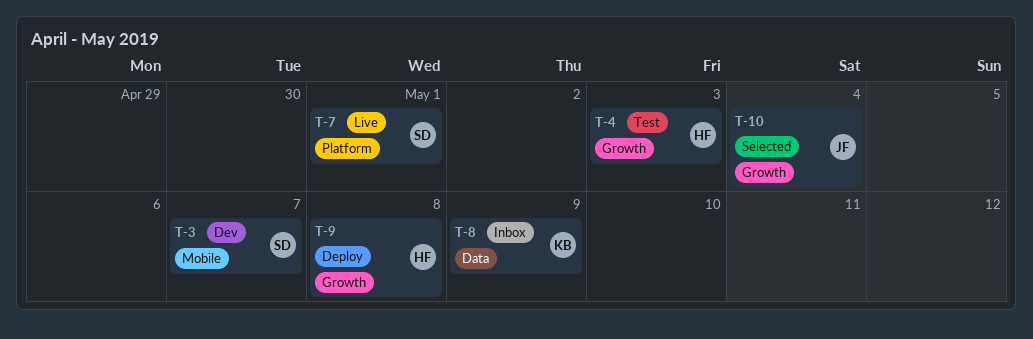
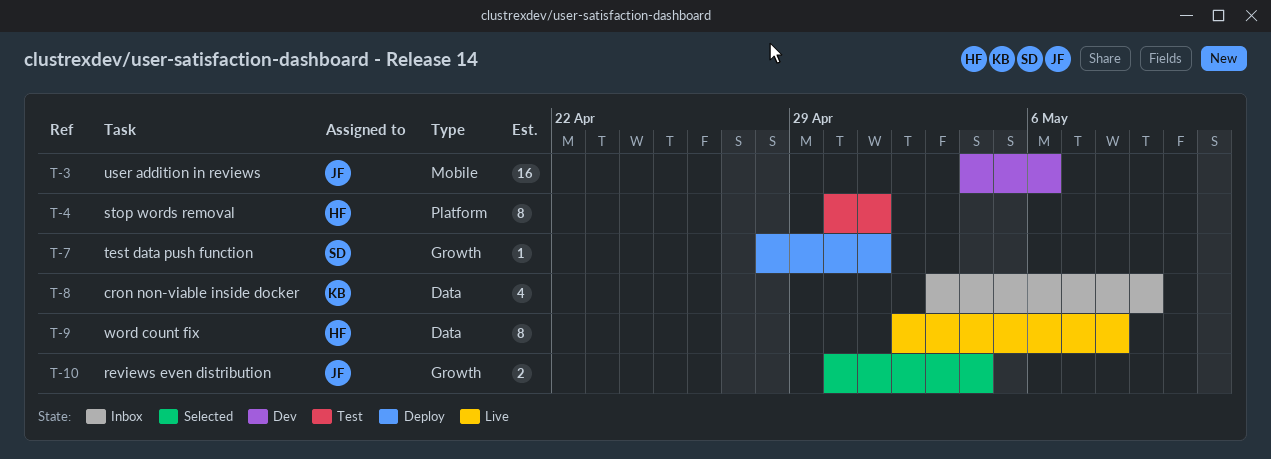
T-3, owner: SD -> JF
T-3, due: May 7 -> May 6
T-4, label: Growth -> Platform
T-4, due: May 3 -> May 1
T-7, status: Live -> Deploy
T-7, label: Platform -> Growth
T-9, status: Deploy -> Live
T-9, label: Growth -> Data

